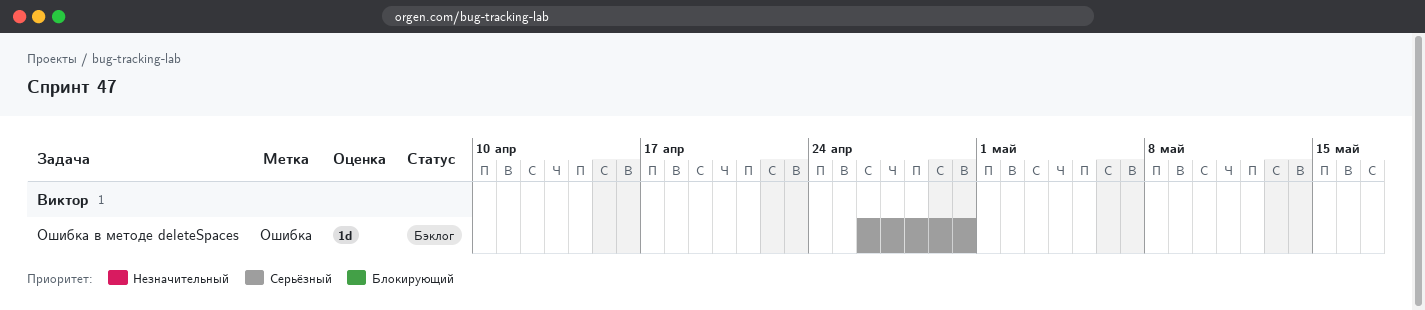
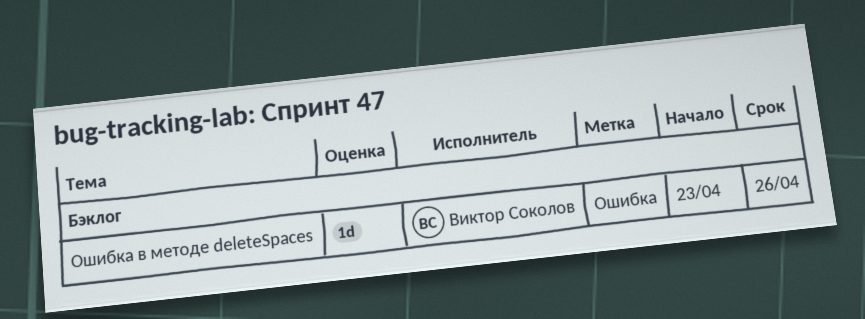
Ошибка в методе deleteSpaces, start: Apr 26 -> Apr 23
Ошибка в методе deleteSpaces, due: Apr 30 -> Apr 26

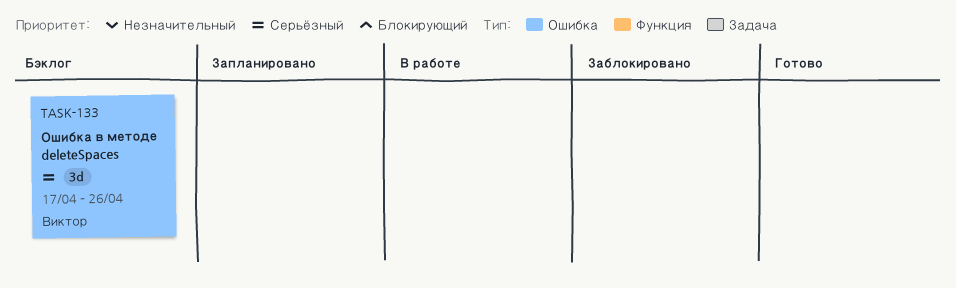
Ошибка в методе deleteSpaces, estimate: 1d -> 3d
Ошибка в методе deleteSpaces, start: Apr 23 -> Apr 17

